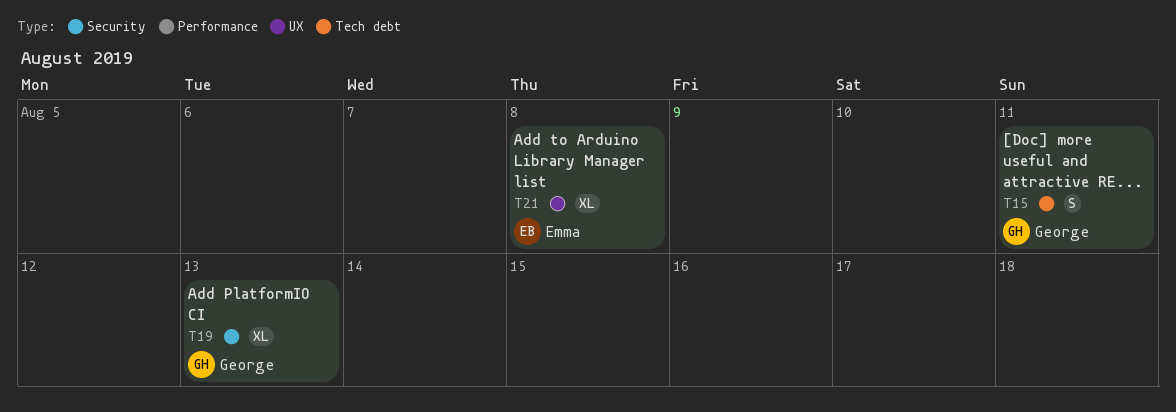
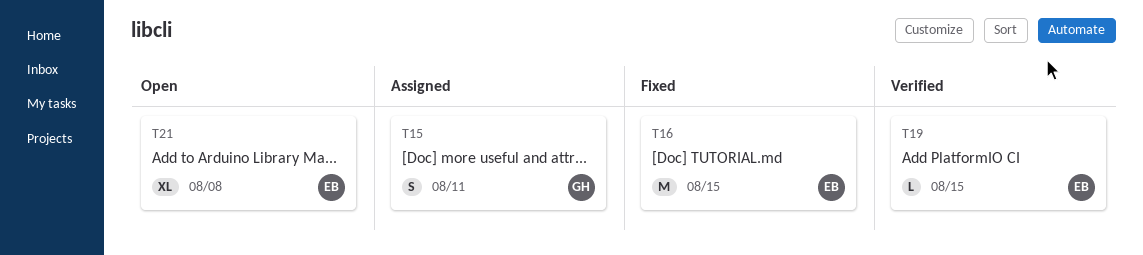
T16: none -> present
T19, owner: George -> Emma
T19, estimate: XL -> L
T19, due: Aug 13 -> Aug 15

